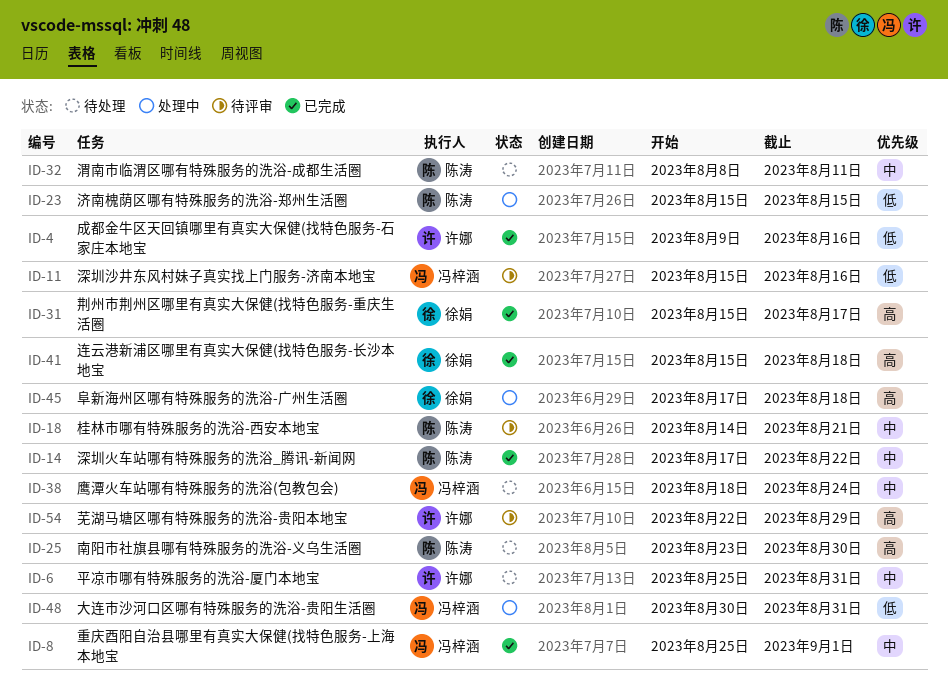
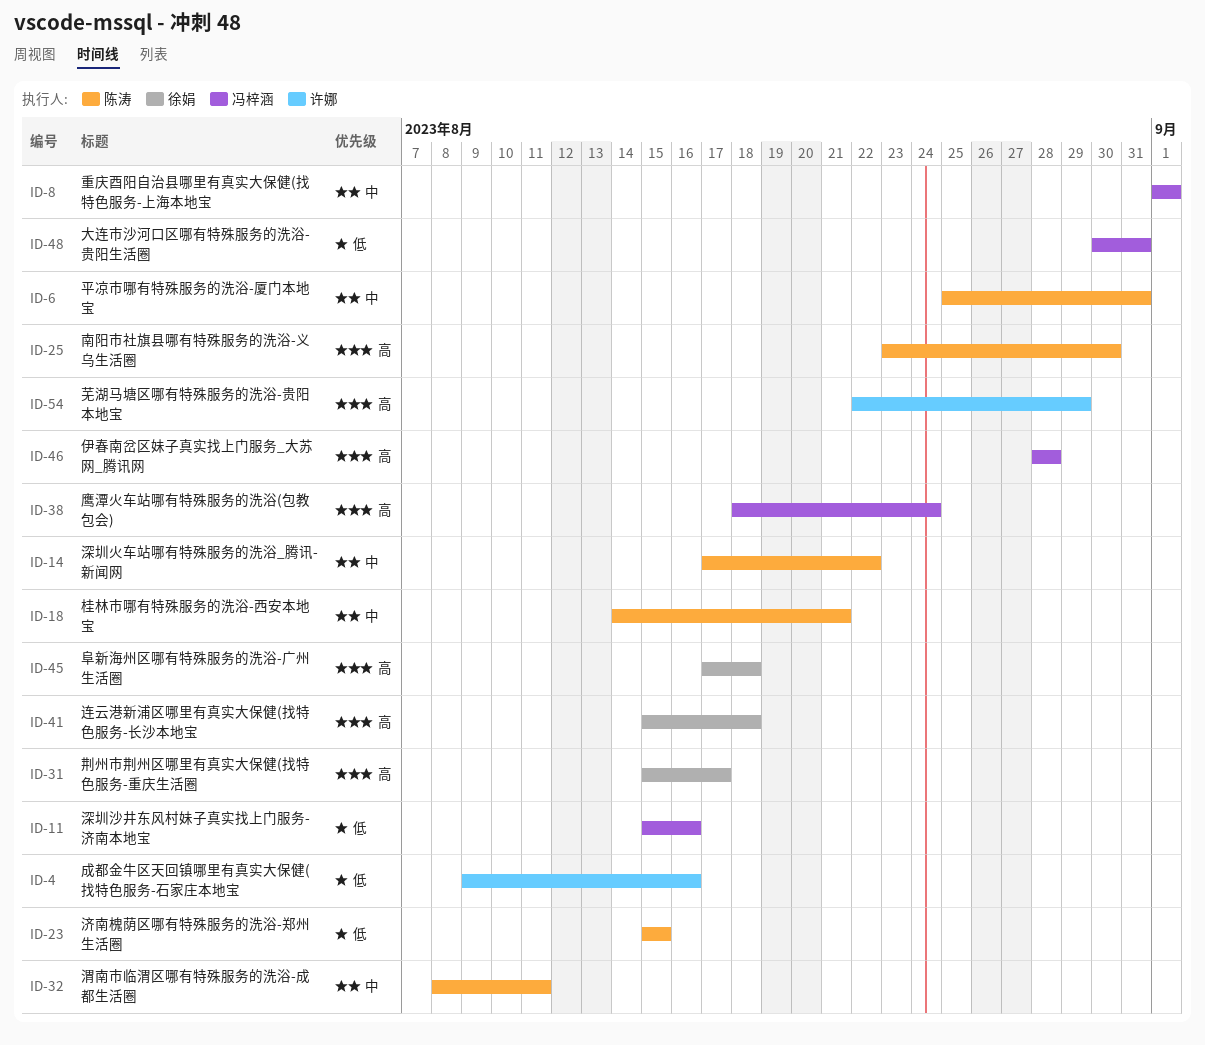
ID-6, owner: 许娜 -> 陈涛
ID-8, start: Aug 25 -> Sep 1
ID-38, priority: 中 -> 高
ID-46: none -> present

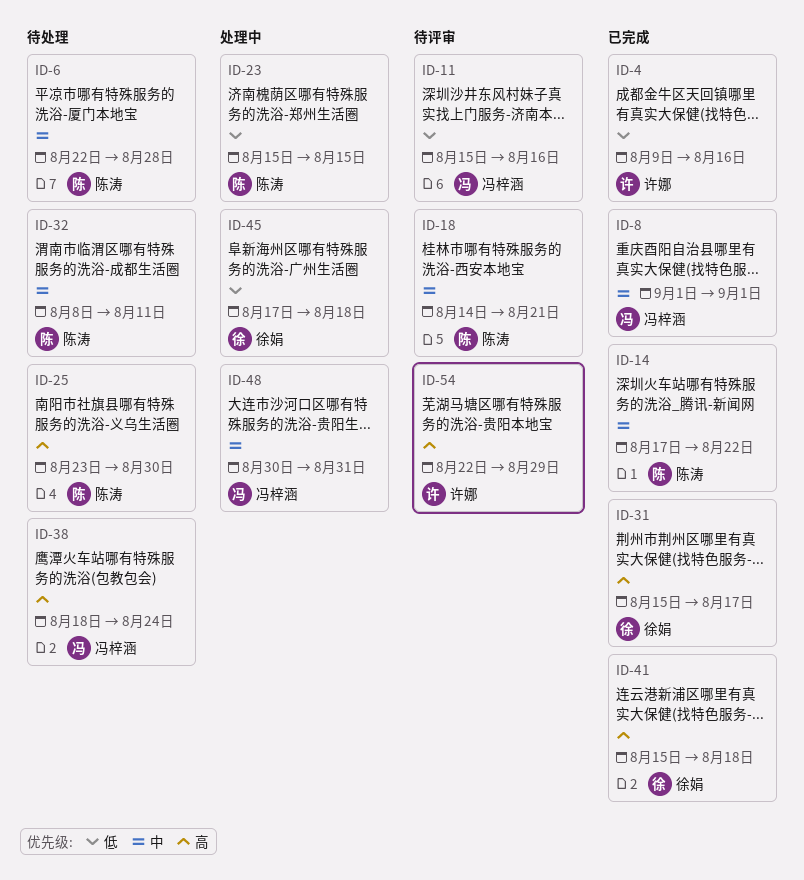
ID-6, start: Aug 25 -> Aug 22
ID-6, due: Aug 31 -> Aug 28
ID-45, priority: 高 -> 低
ID-46: present -> none
ID-48, priority: 低 -> 中

